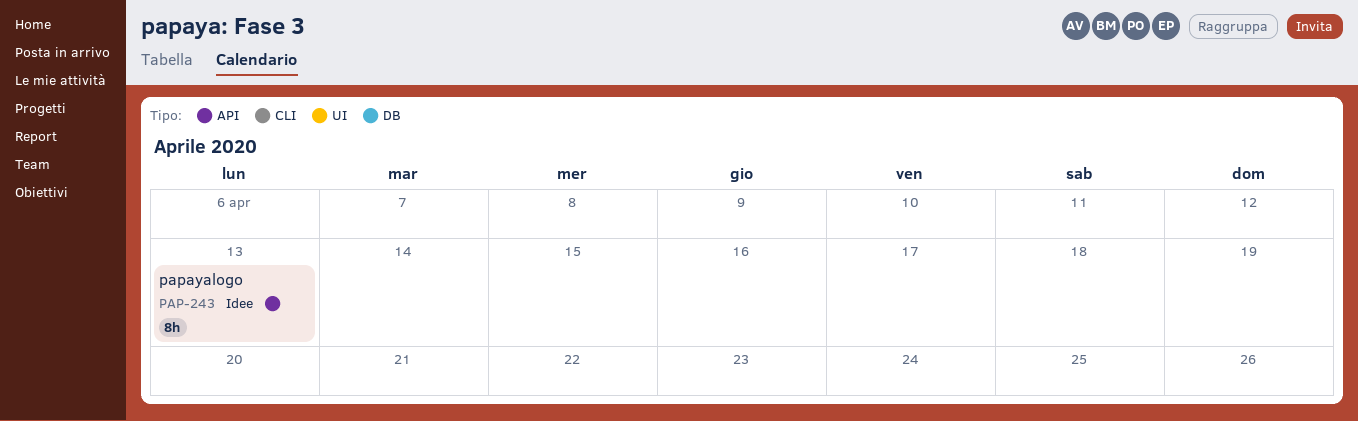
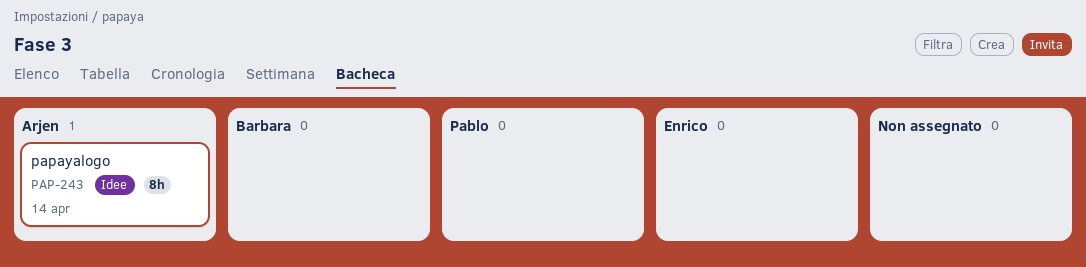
PAP-243, due: Apr 13 -> Apr 14

